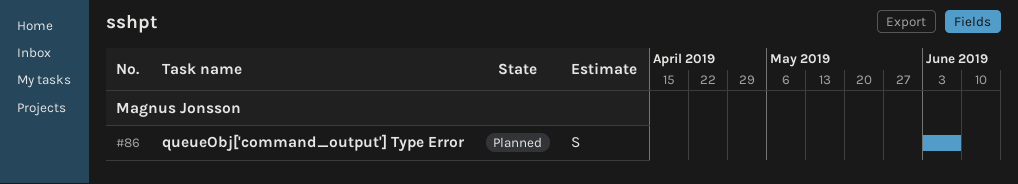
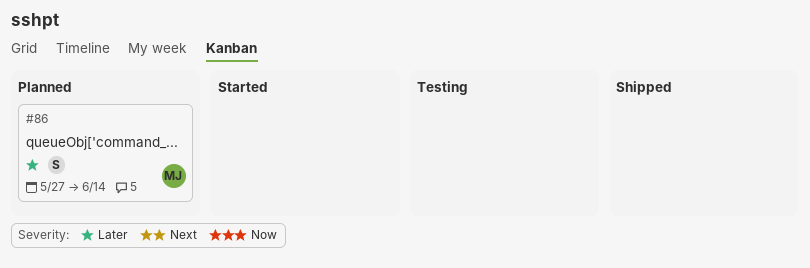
#86, start: Jun 3 -> May 27
#86, due: Jun 7 -> Jun 14

